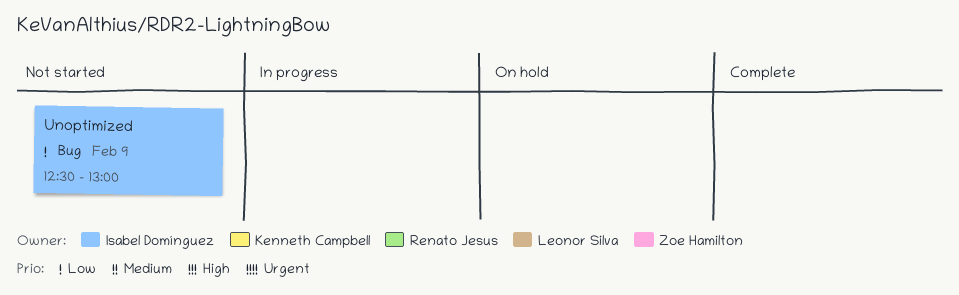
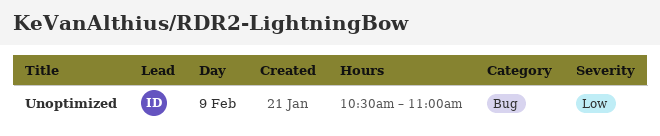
Unoptimized, begins: 12:30 -> 10:30
Unoptimized, ends: 13:00 -> 11:00

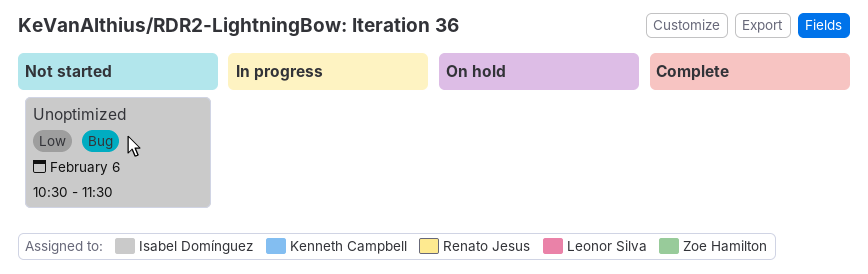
Unoptimized, day: Feb 9 -> Feb 6
Unoptimized, ends: 11:00 -> 11:30

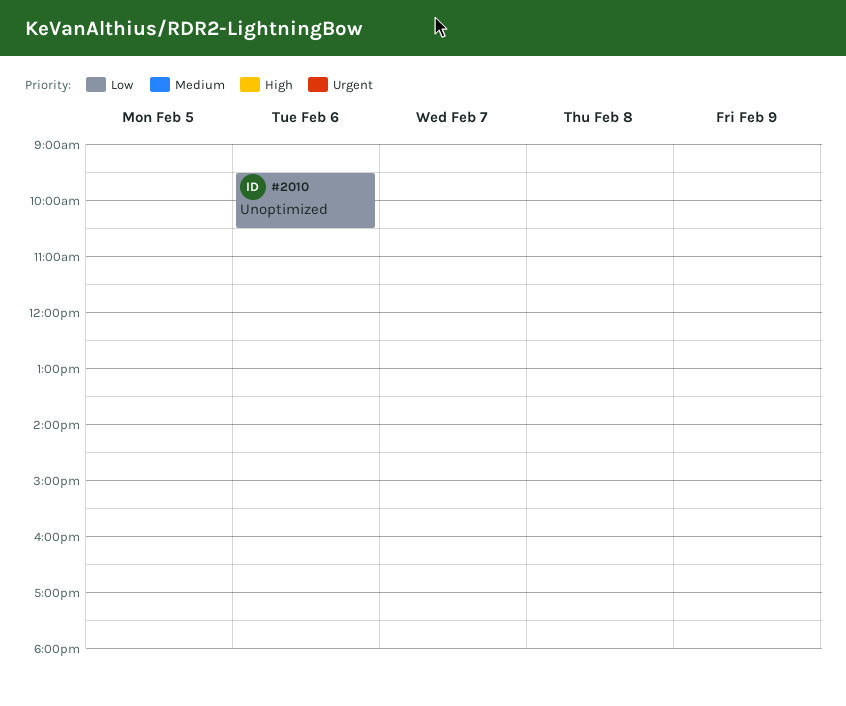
Unoptimized, begins: 10:30 -> 09:30
Unoptimized, ends: 11:30 -> 10:30

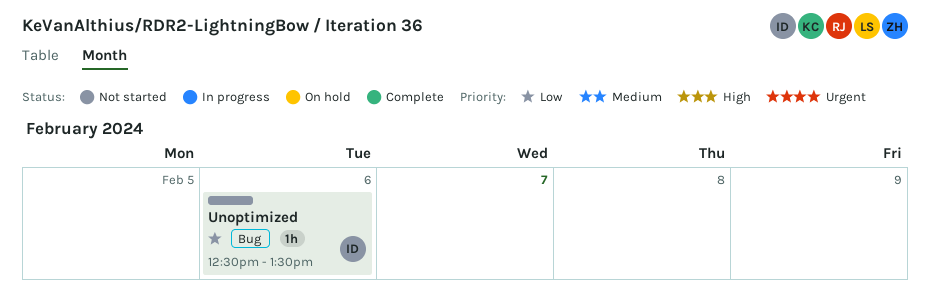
Unoptimized, begins: 09:30 -> 12:30
Unoptimized, ends: 10:30 -> 13:30

